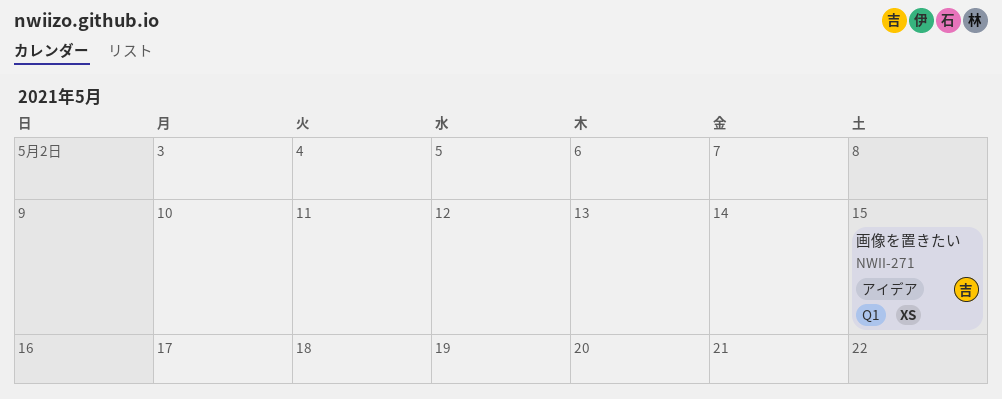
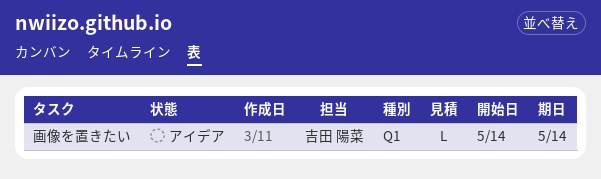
画像を置きたい, estimate: XS -> L
画像を置きたい, due: May 15 -> May 14

